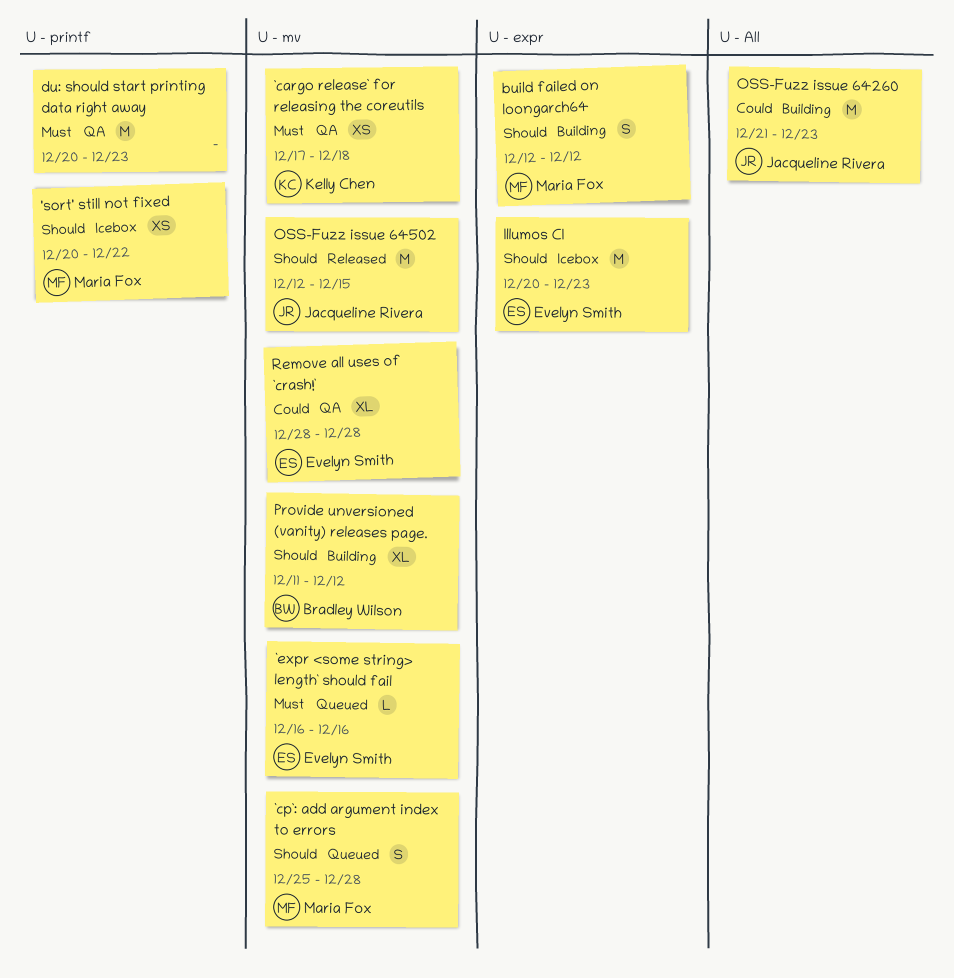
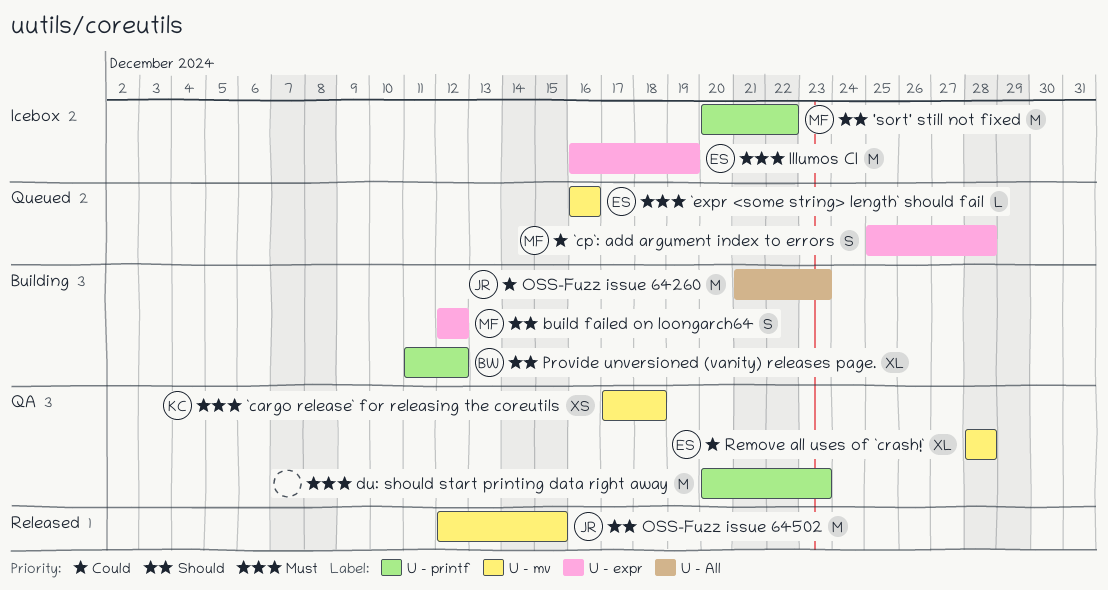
'sort' still not fixed, estimate: XS -> M
`cp`: add argument index to errors, priority: Should -> Could
`cp`: add argument index to errors, label: U - mv -> U - expr
Illumos CI, priority: Should -> Must
Illumos CI, start: Dec 20 -> Dec 16
Illumos CI, due: Dec 23 -> Dec 19
Provide unversioned (vanity) releases page., label: U - mv -> U - printf

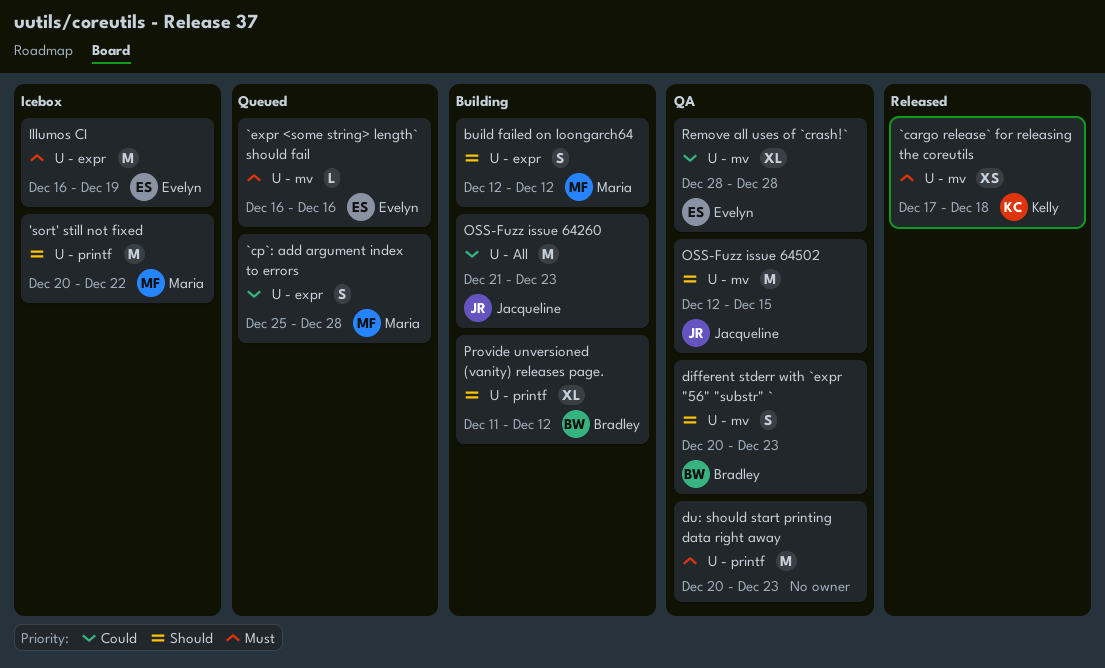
`cargo release` for releasing the coreutils, status: QA -> Released
different stderr with `expr "56" "substr" `: none -> present
OSS-Fuzz issue 64502, status: Released -> QA

